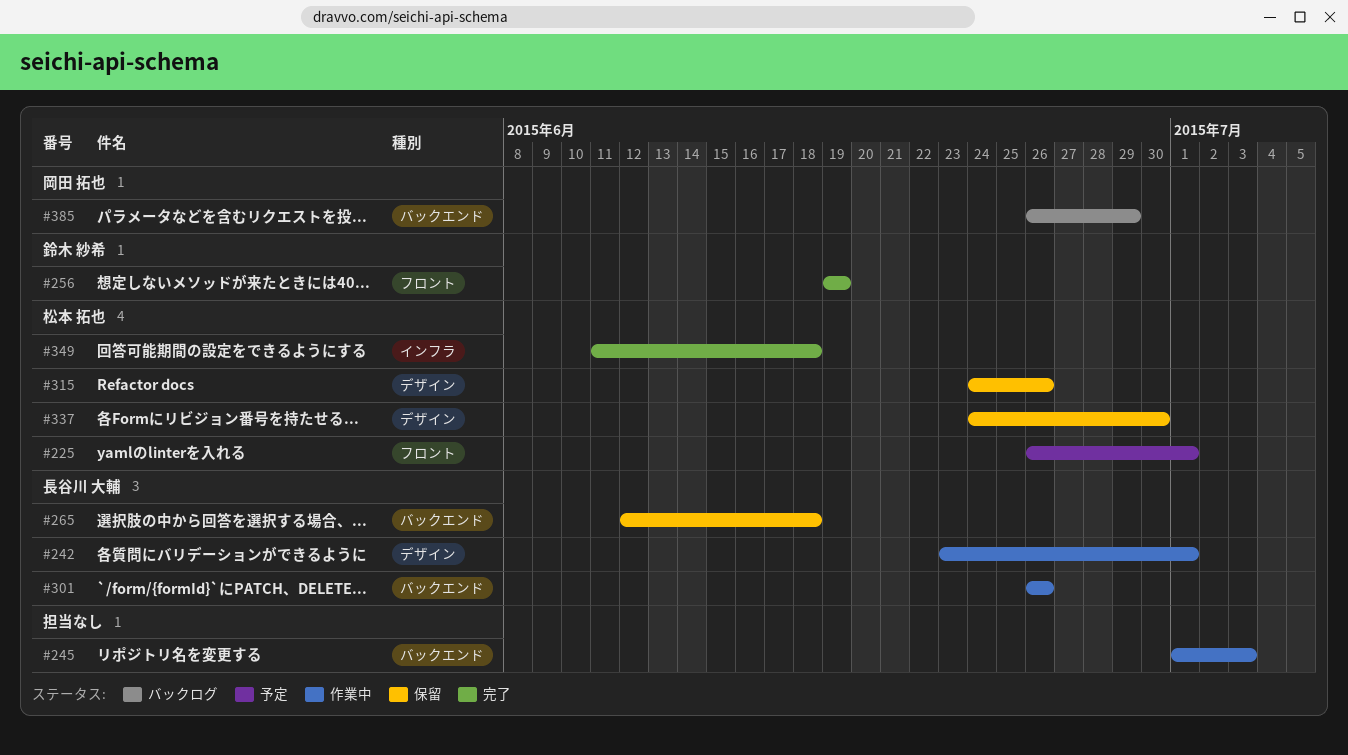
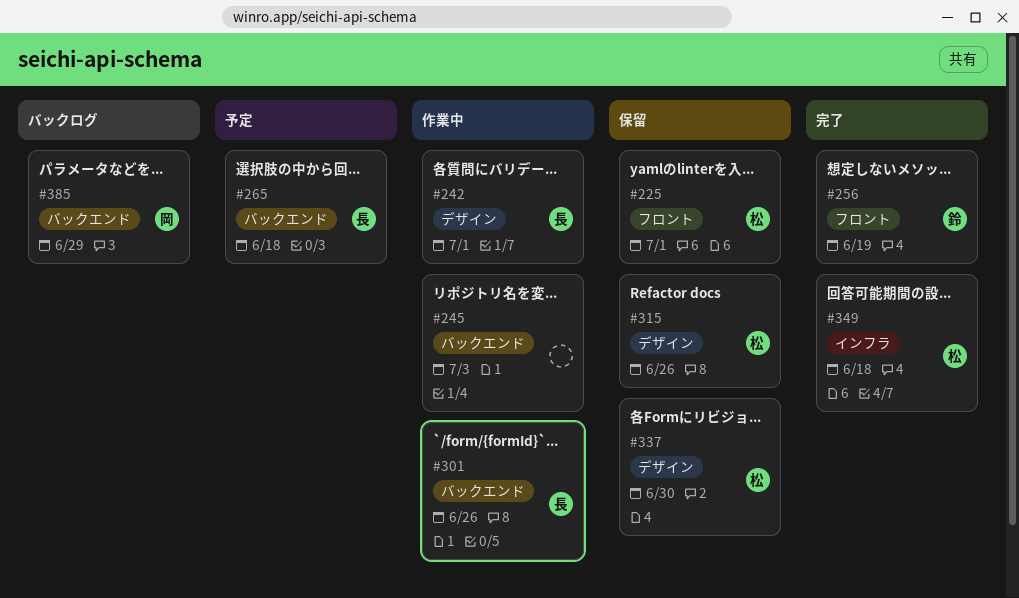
#225, status: 予定 -> 保留
#265, status: 保留 -> 予定

